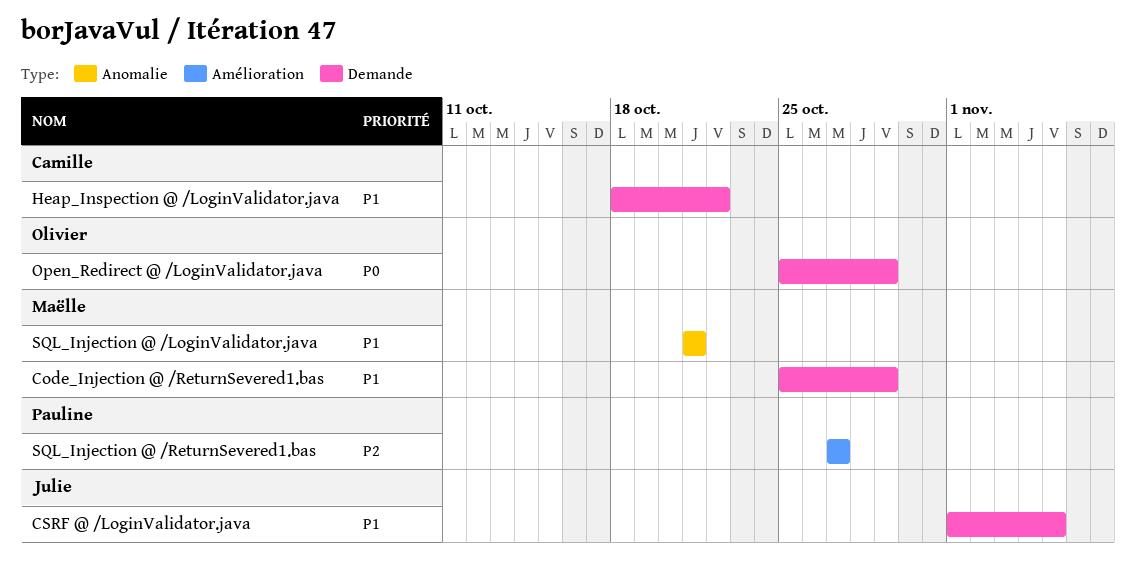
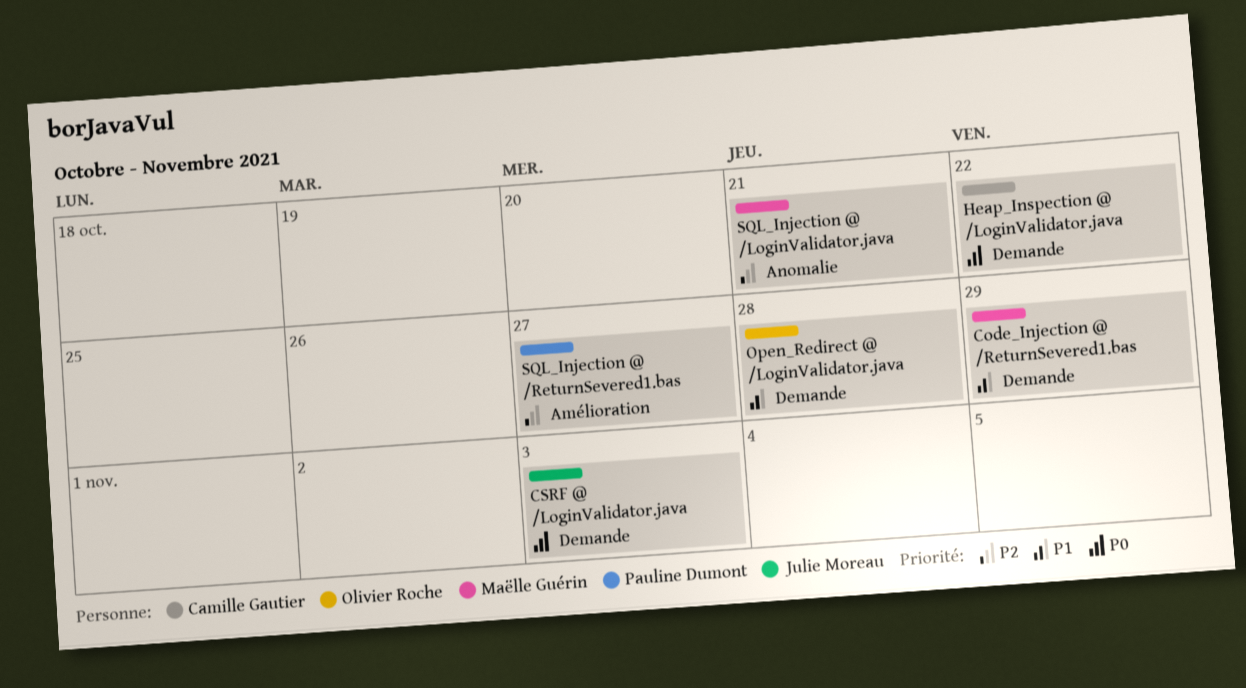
CSRF @ /LoginValidator.java, priority: P1 -> P0
CSRF @ /LoginValidator.java, due: Nov 5 -> Nov 3
Heap_Inspection @ /LoginValidator.java, priority: P1 -> P0
Open_Redirect @ /LoginValidator.java, priority: P0 -> P1
Open_Redirect @ /LoginValidator.java, due: Oct 29 -> Oct 28
SQL_Injection @ /LoginValidator.java, priority: P1 -> P2

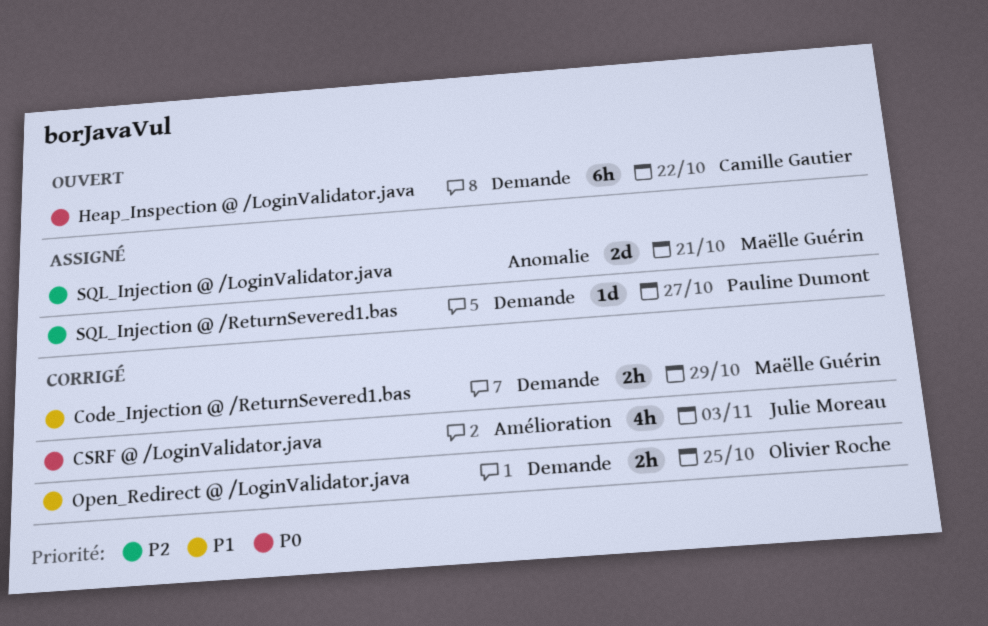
CSRF @ /LoginValidator.java, label: Demande -> Amélioration
Open_Redirect @ /LoginValidator.java, due: Oct 28 -> Oct 25
SQL_Injection @ /ReturnSevered1.bas, label: Amélioration -> Demande

